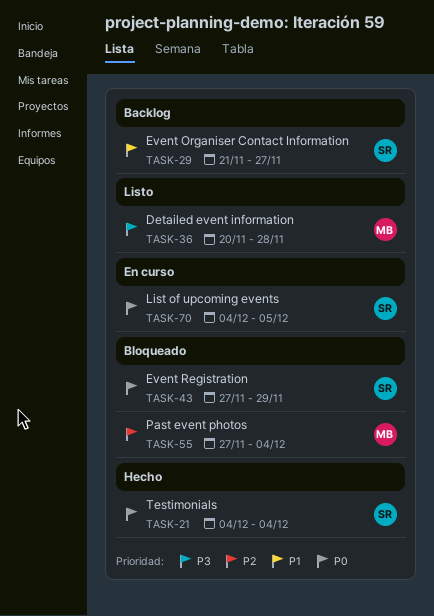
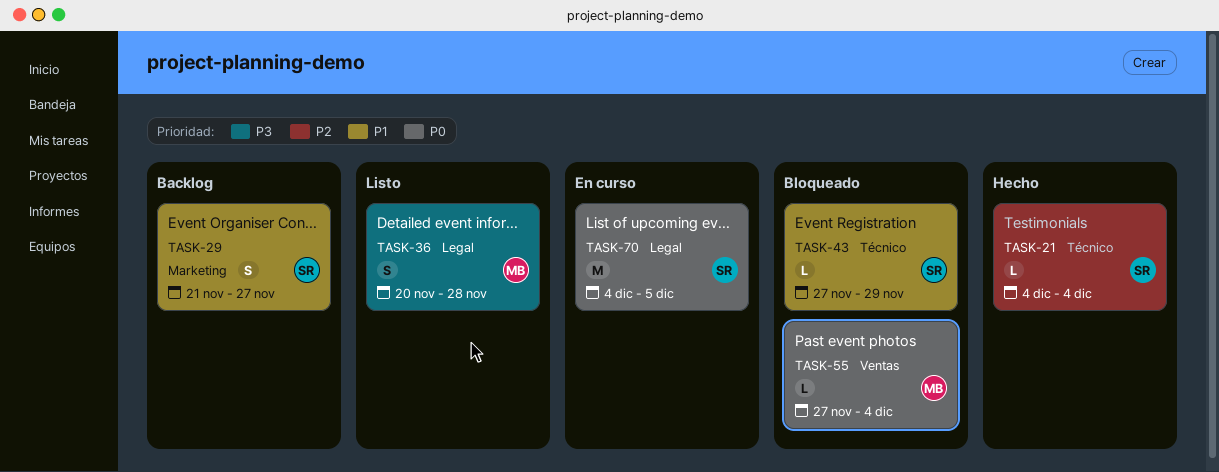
TASK-21, priority: P0 -> P2
TASK-43, priority: P0 -> P1
TASK-55, priority: P2 -> P0

